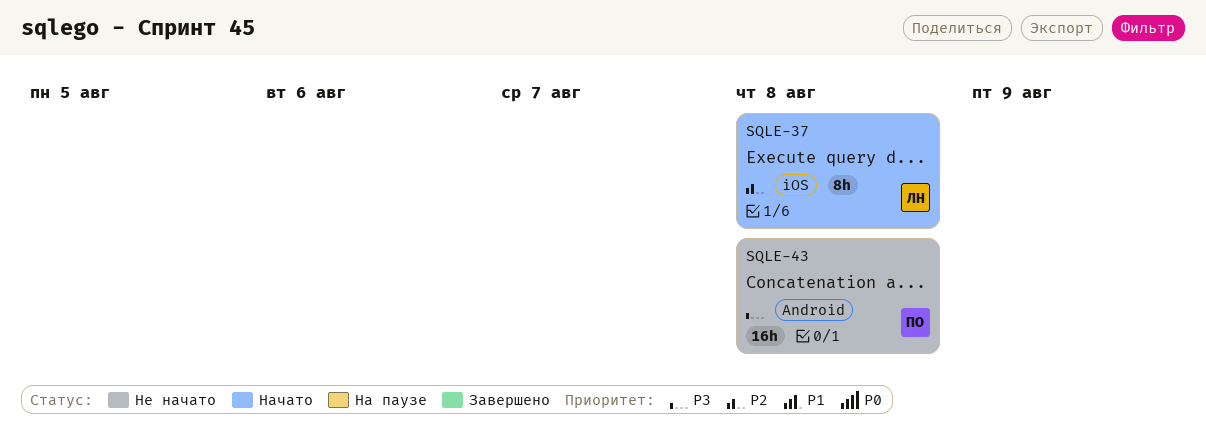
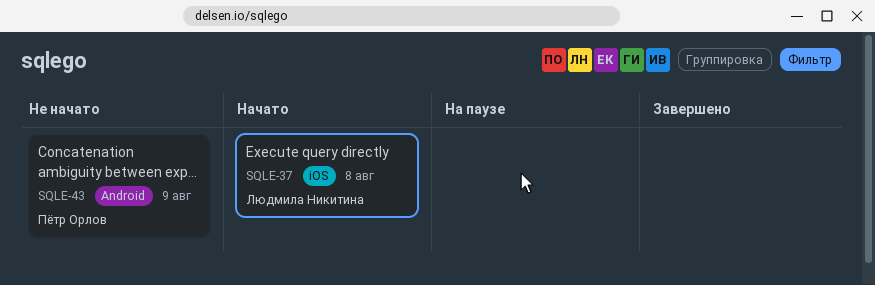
SQLE-43, due: Aug 8 -> Aug 9

